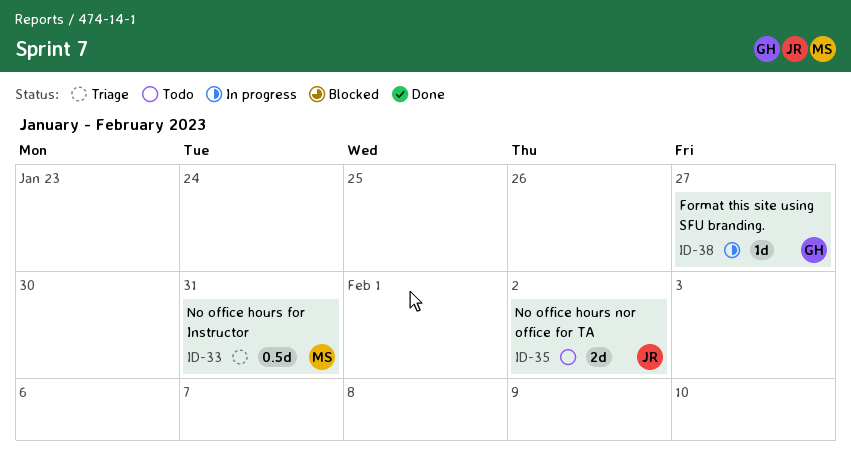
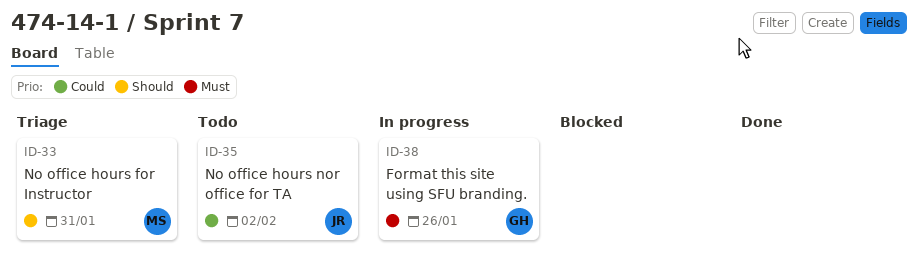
ID-38, due: Jan 27 -> Jan 26

